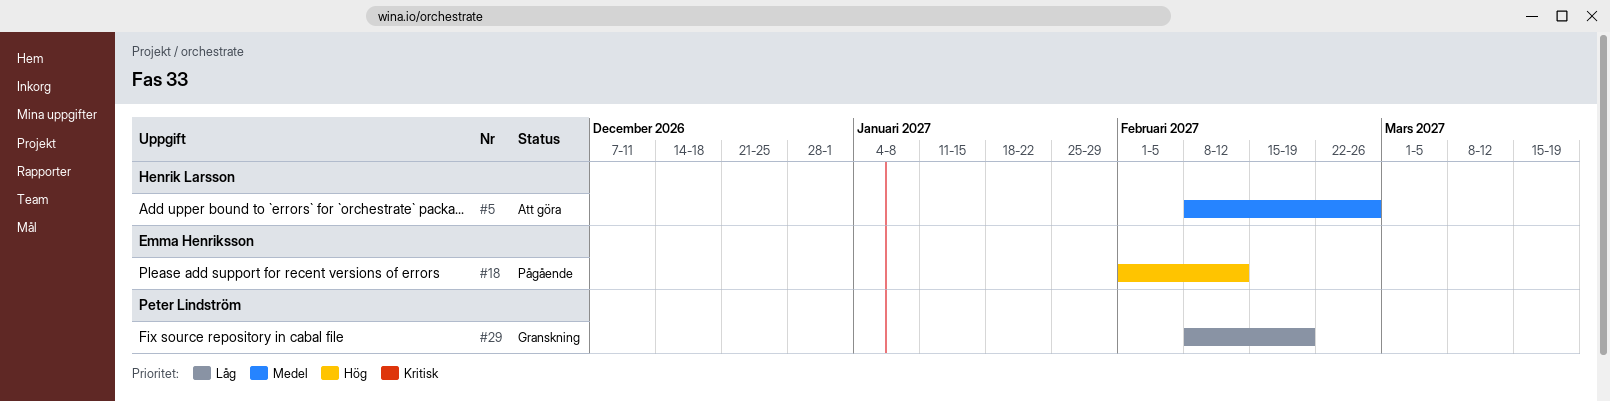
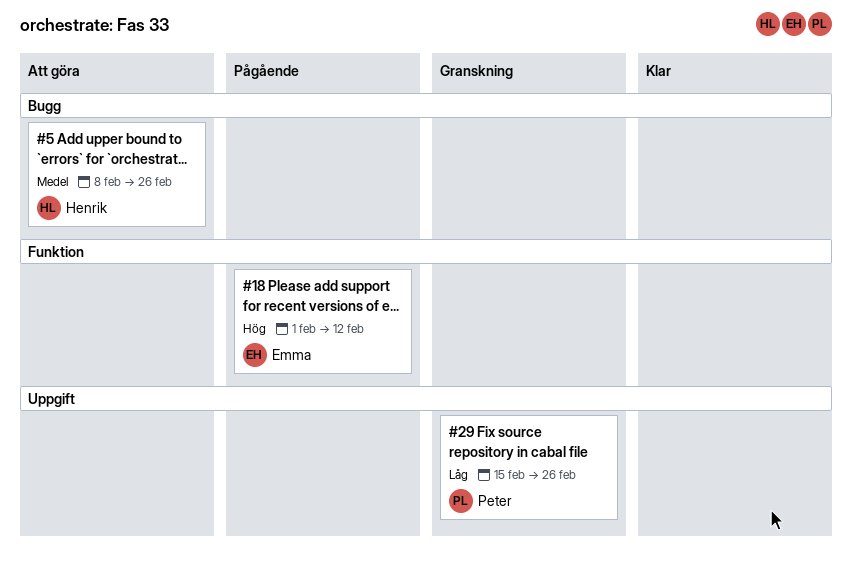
#29, start: Feb 8 -> Feb 15
#29, due: Feb 19 -> Feb 26

